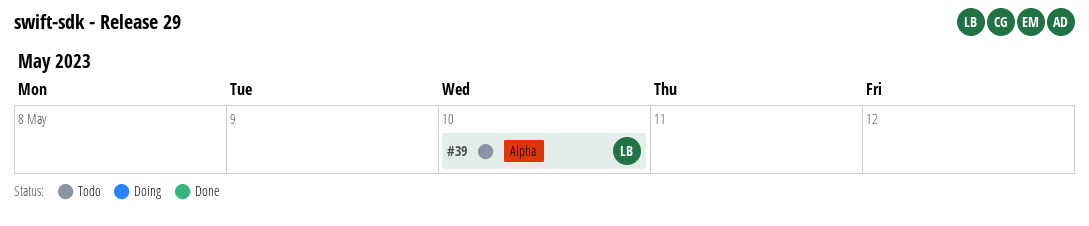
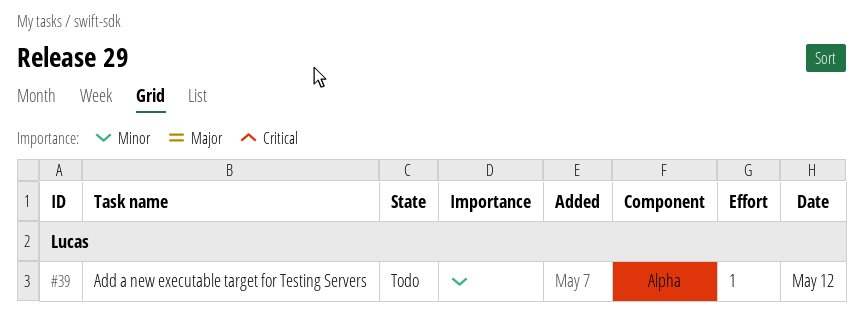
#39, day: May 10 -> May 12

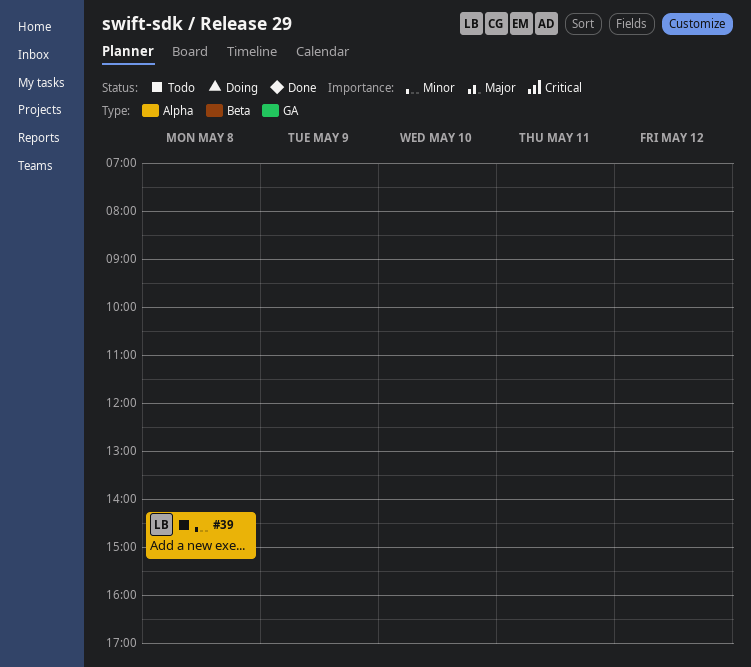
#39, day: May 12 -> May 8

